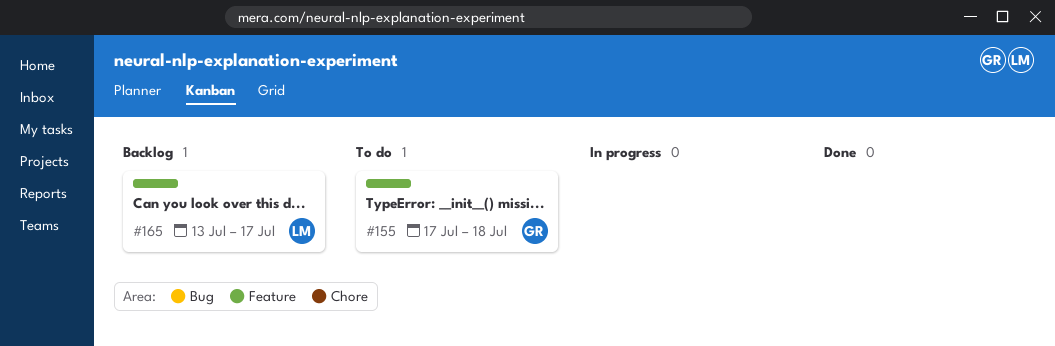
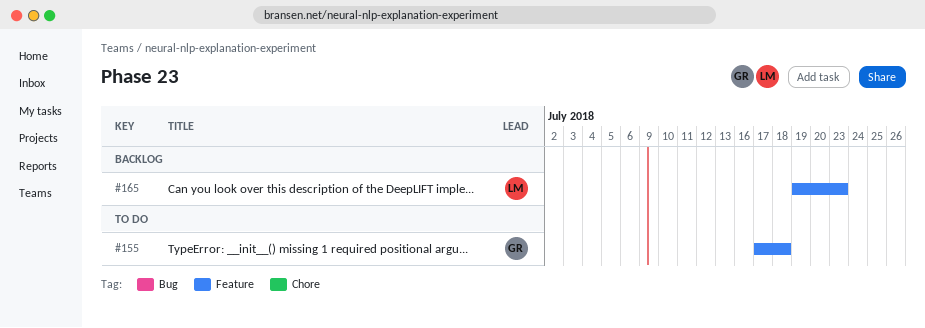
#165, start: Jul 13 -> Jul 19
#165, due: Jul 17 -> Jul 23

